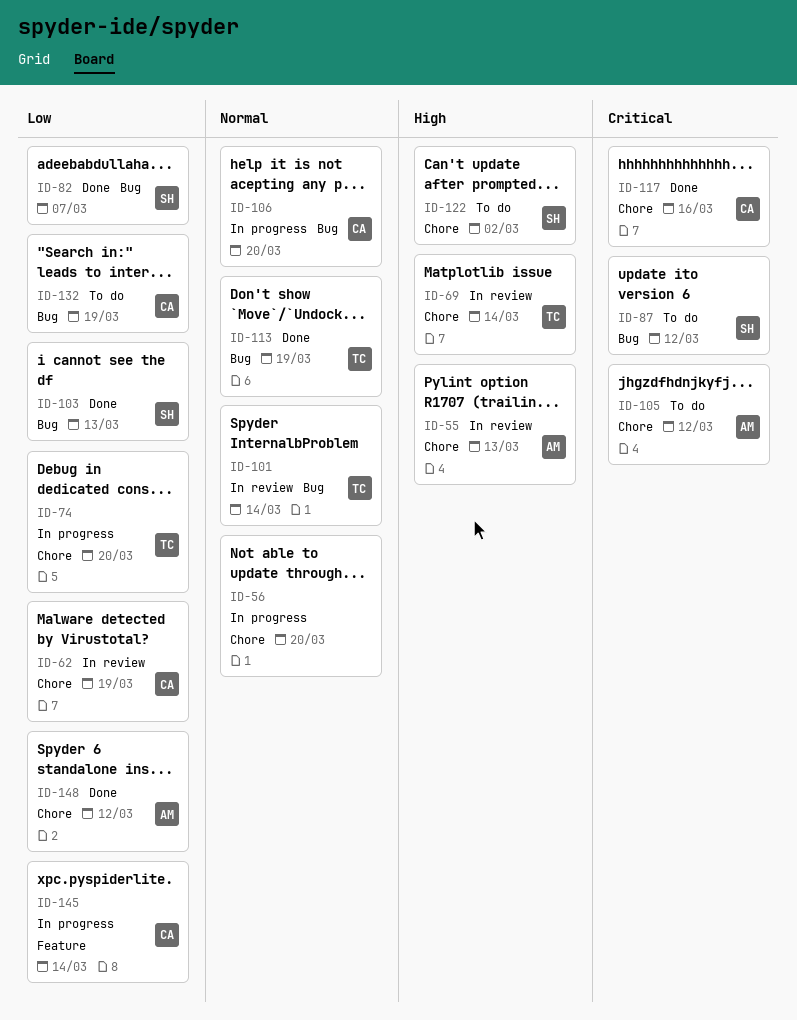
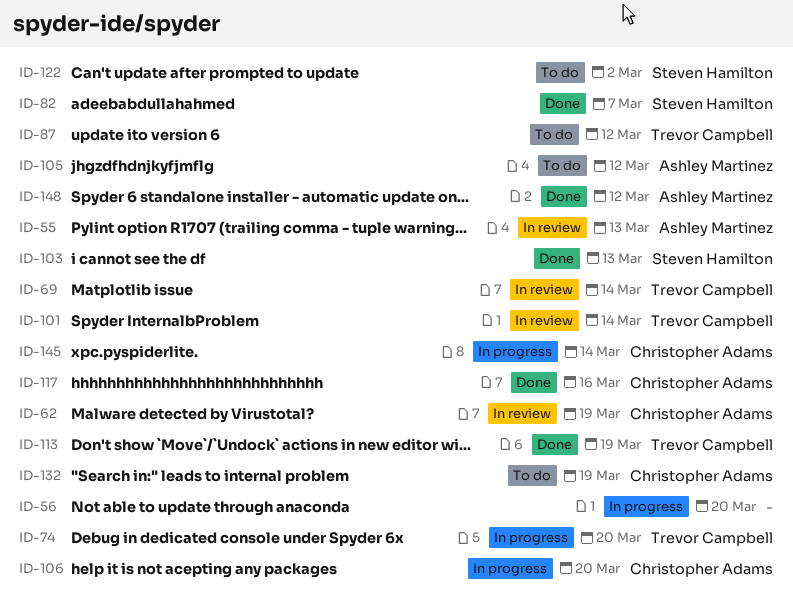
ID-87, owner: Steven Hamilton -> Trevor Campbell

